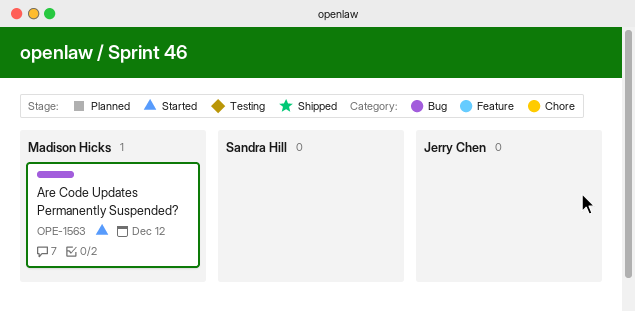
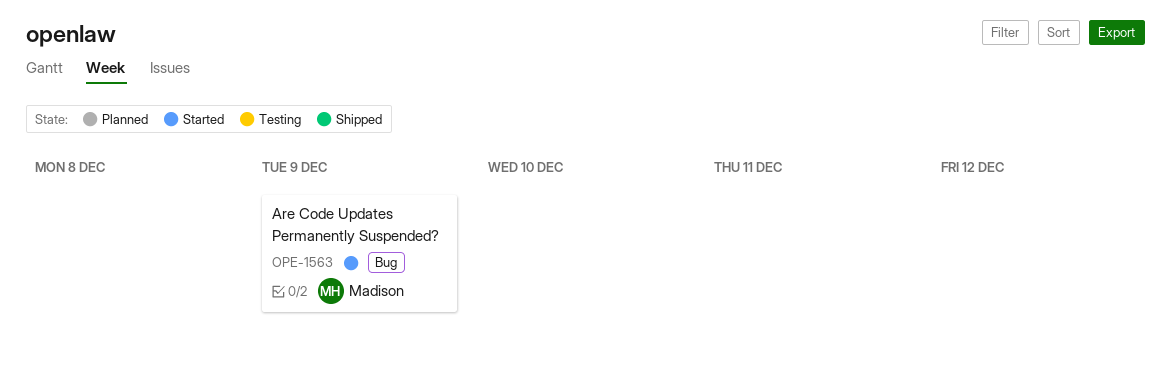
OPE-1563, due: Dec 12 -> Dec 9

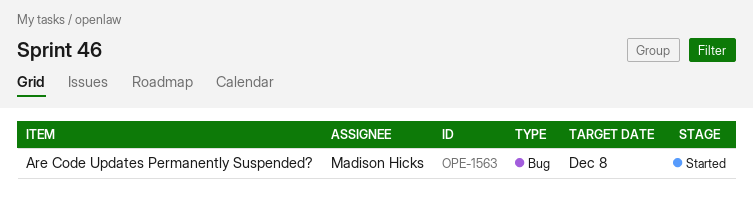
OPE-1563, due: Dec 9 -> Dec 8

